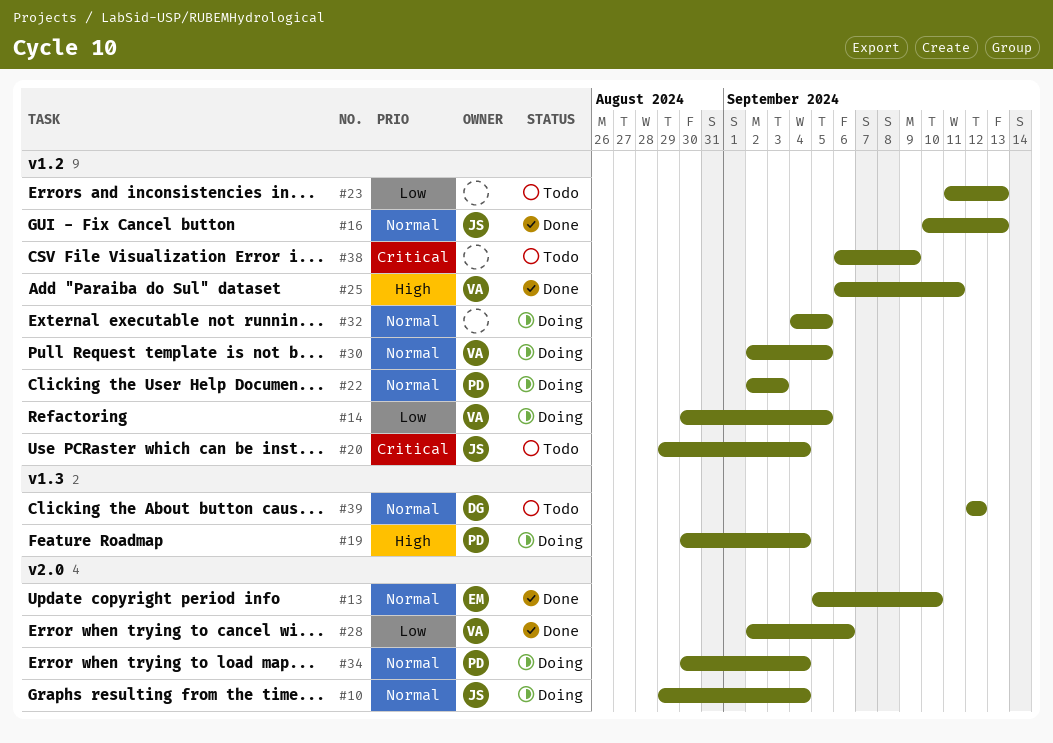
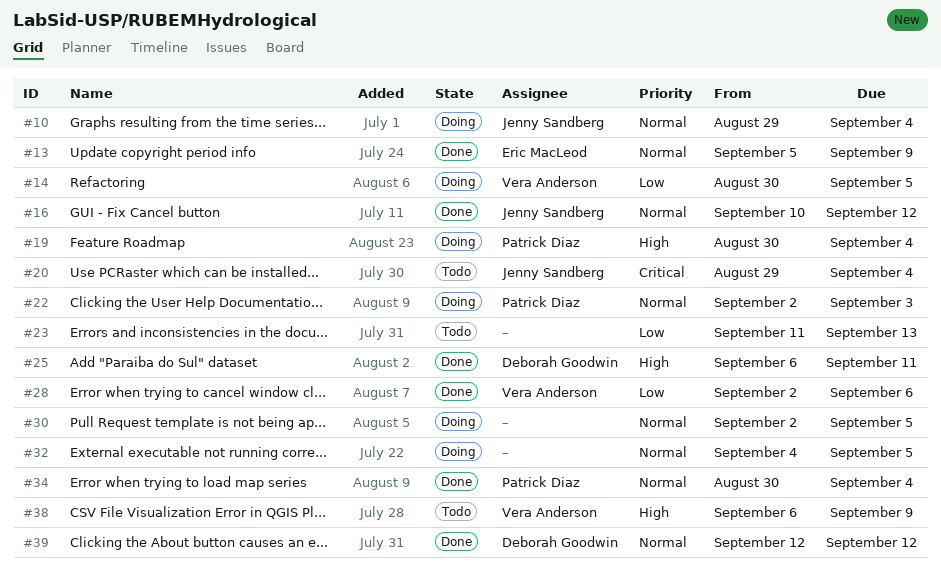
#13, due: Sep 10 -> Sep 9
#16, due: Sep 13 -> Sep 12
#25, owner: Vera Anderson -> Deborah Goodwin
#30, owner: Vera Anderson -> none
#34, status: Doing -> Done
#38, owner: none -> Vera Anderson
#38, priority: Critical -> High
#39, status: Todo -> Done

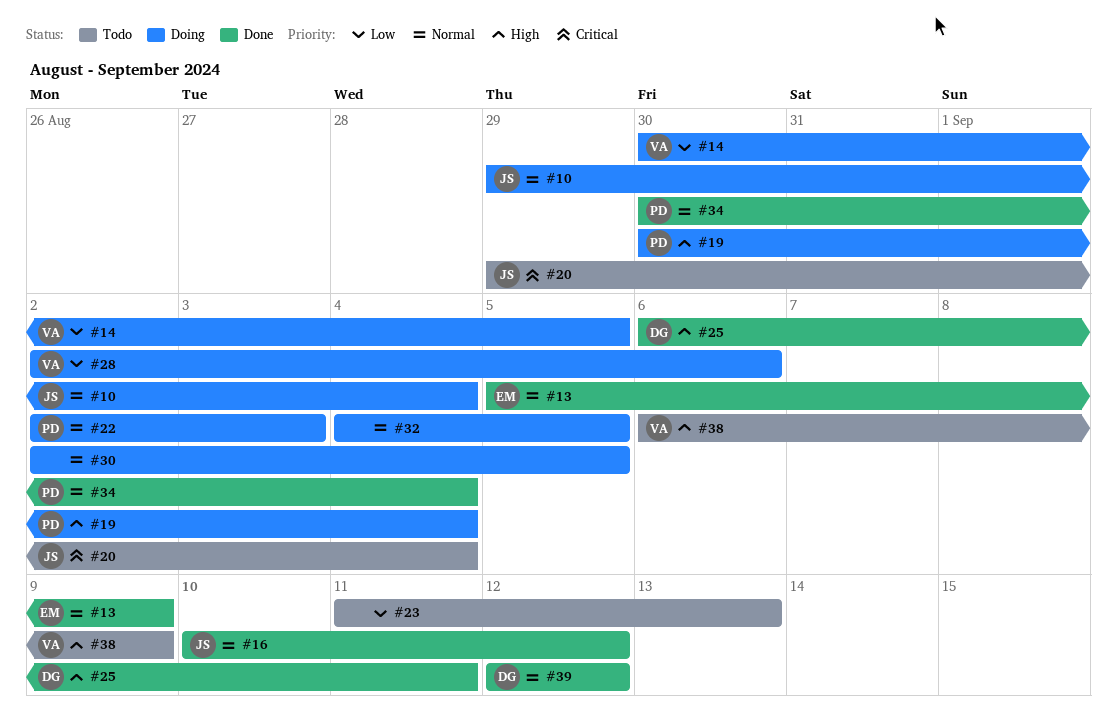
#28, status: Done -> Doing

